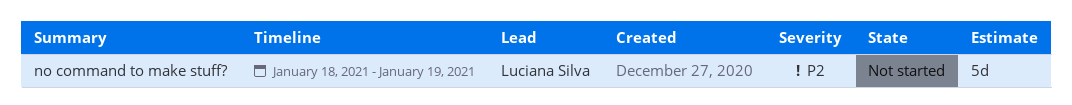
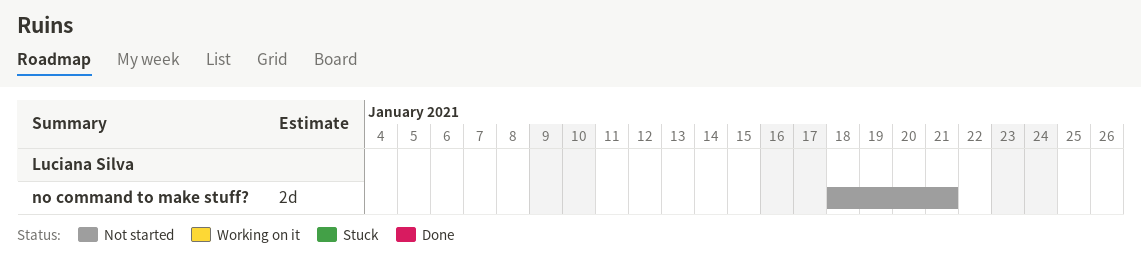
no command to make stuff?, estimate: 5d -> 2d
no command to make stuff?, due: Jan 19 -> Jan 21

